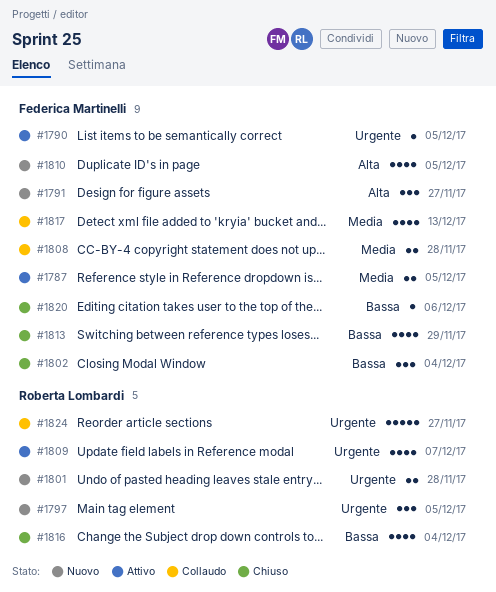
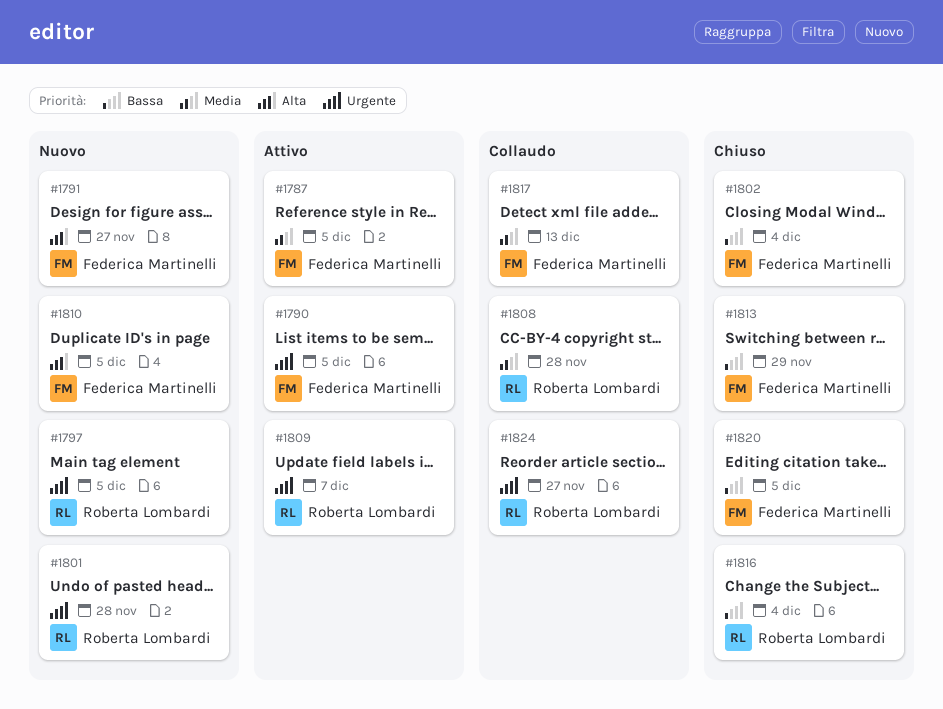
#1808, owner: Federica Martinelli -> Roberta Lombardi
#1820, due: Dec 6 -> Dec 5

